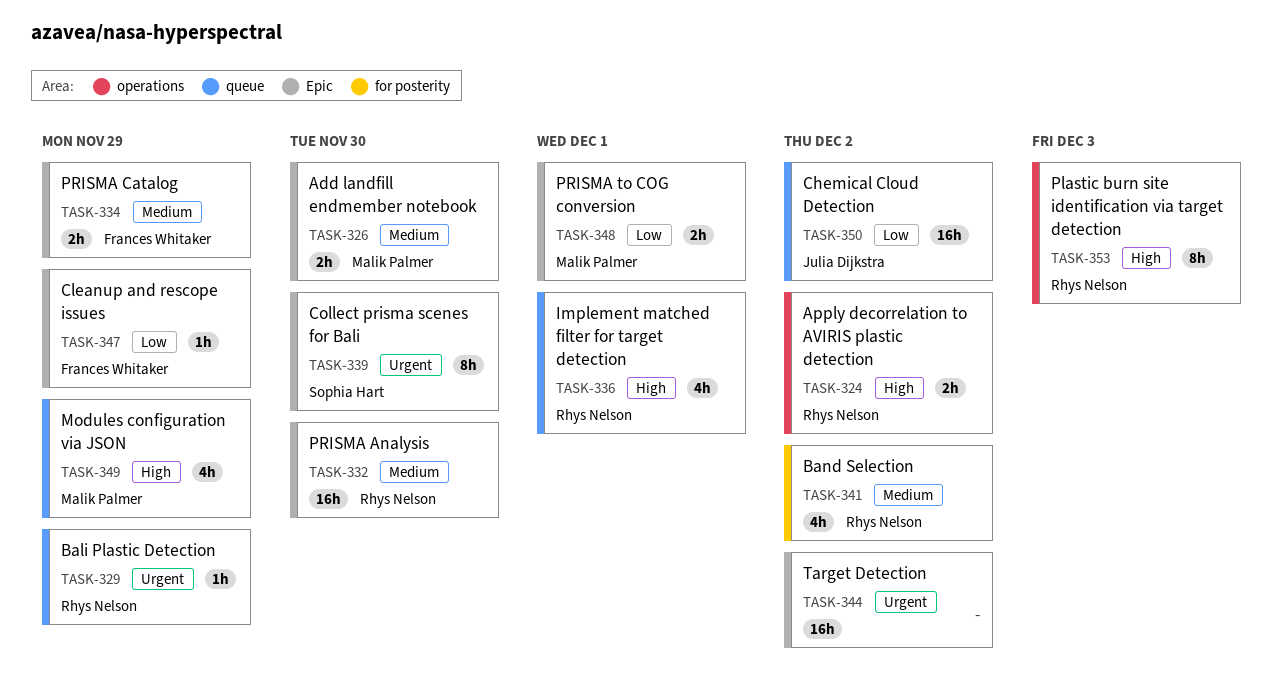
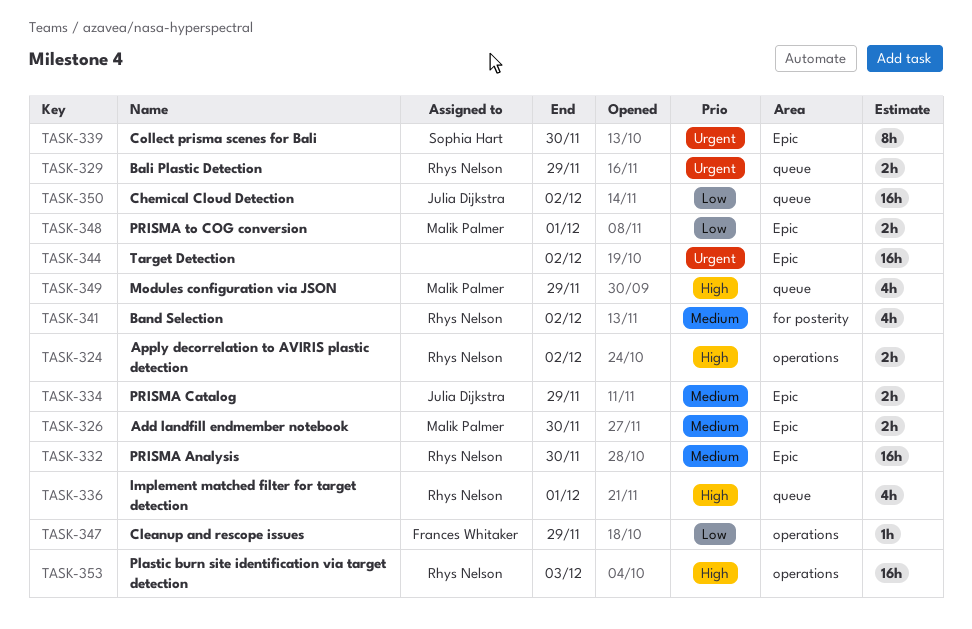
TASK-329, estimate: 1h -> 2h
TASK-334, owner: Frances Whitaker -> Julia Dijkstra
TASK-347, label: Epic -> operations
TASK-353, estimate: 8h -> 16h

